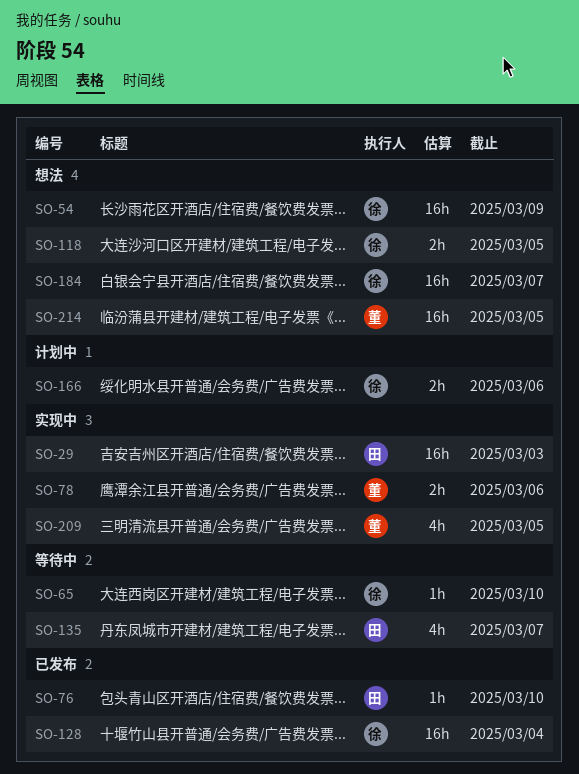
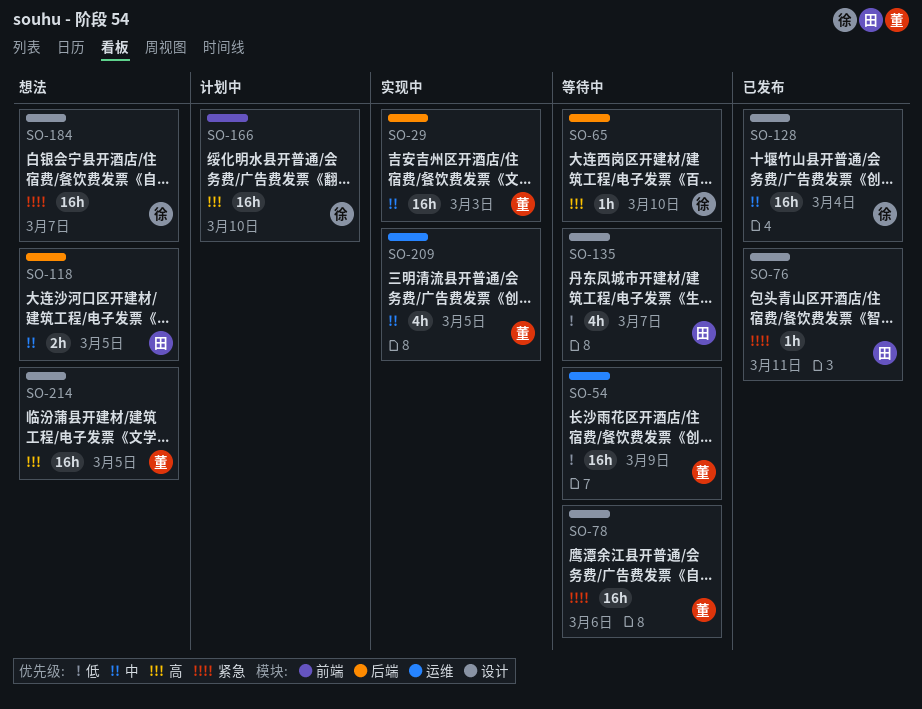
SO-29, owner: 田 -> 董
SO-54, status: 想法 -> 等待中
SO-54, owner: 徐 -> 董
SO-76, due: Mar 10 -> Mar 11
SO-78, status: 实现中 -> 等待中
SO-78, estimate: 2h -> 16h
SO-118, owner: 徐 -> 田
SO-166, estimate: 2h -> 16h
SO-166, due: Mar 6 -> Mar 10

